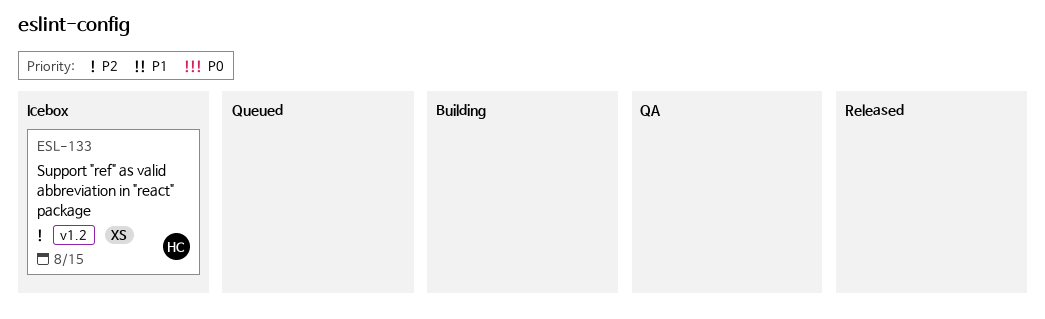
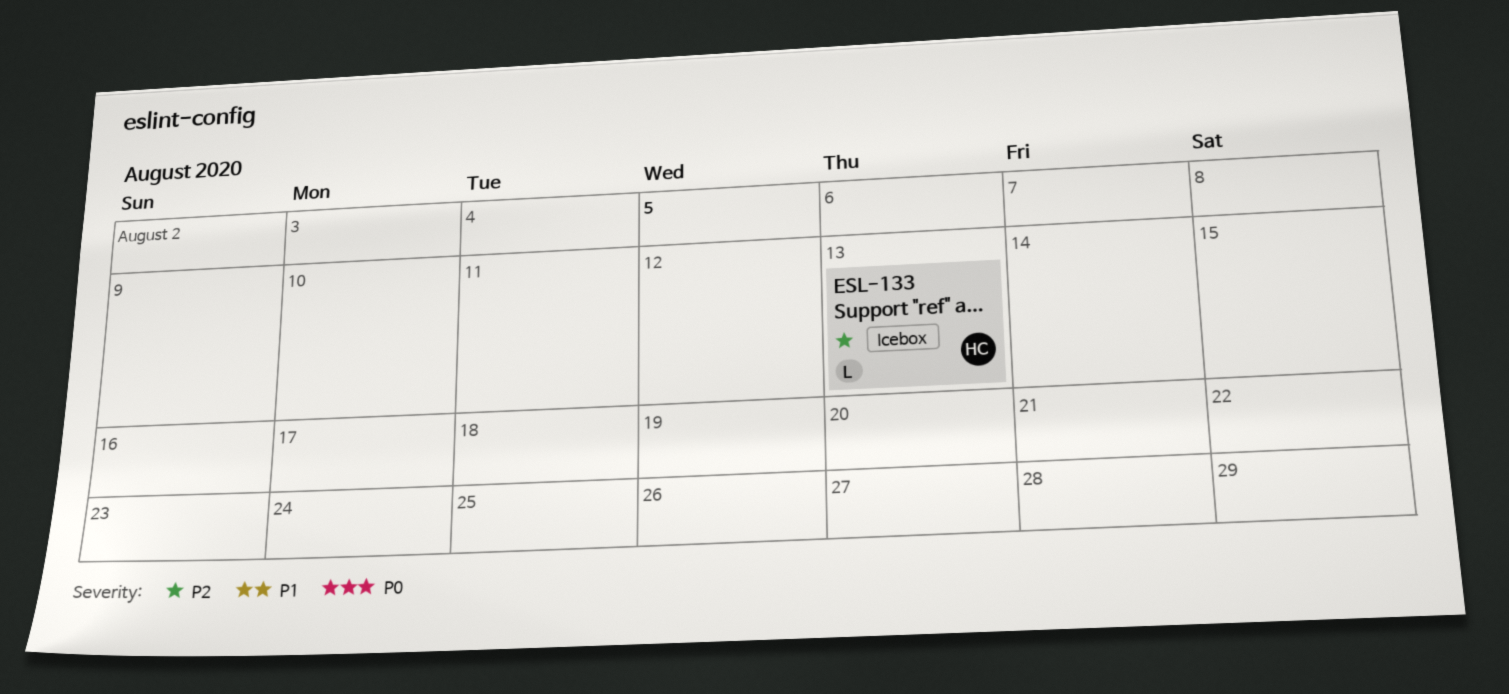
ESL-133, estimate: XS -> L
ESL-133, due: Aug 15 -> Aug 13

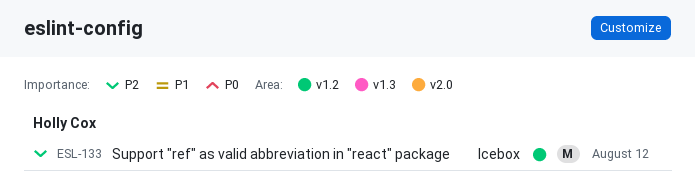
ESL-133, estimate: L -> M
ESL-133, due: Aug 13 -> Aug 12

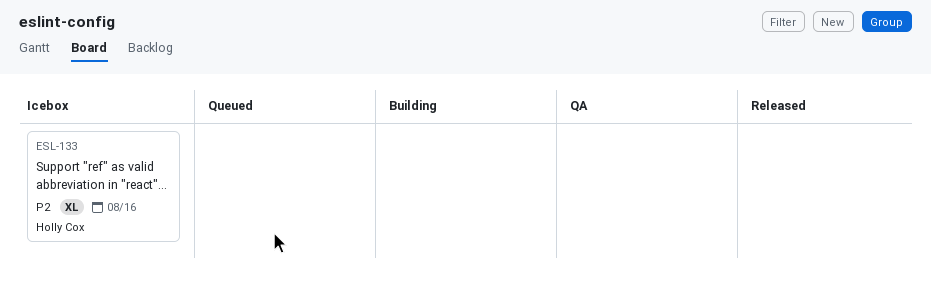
ESL-133, estimate: M -> XL
ESL-133, due: Aug 12 -> Aug 16

